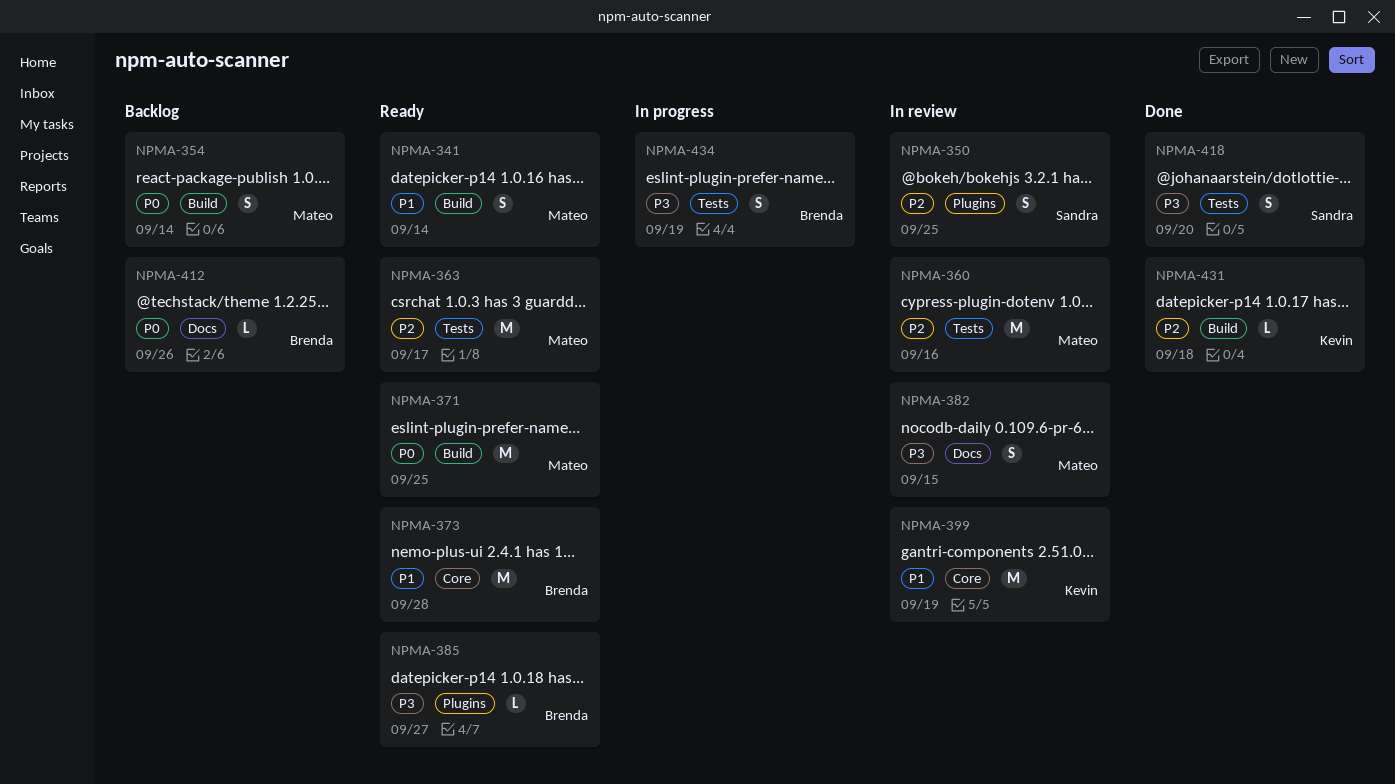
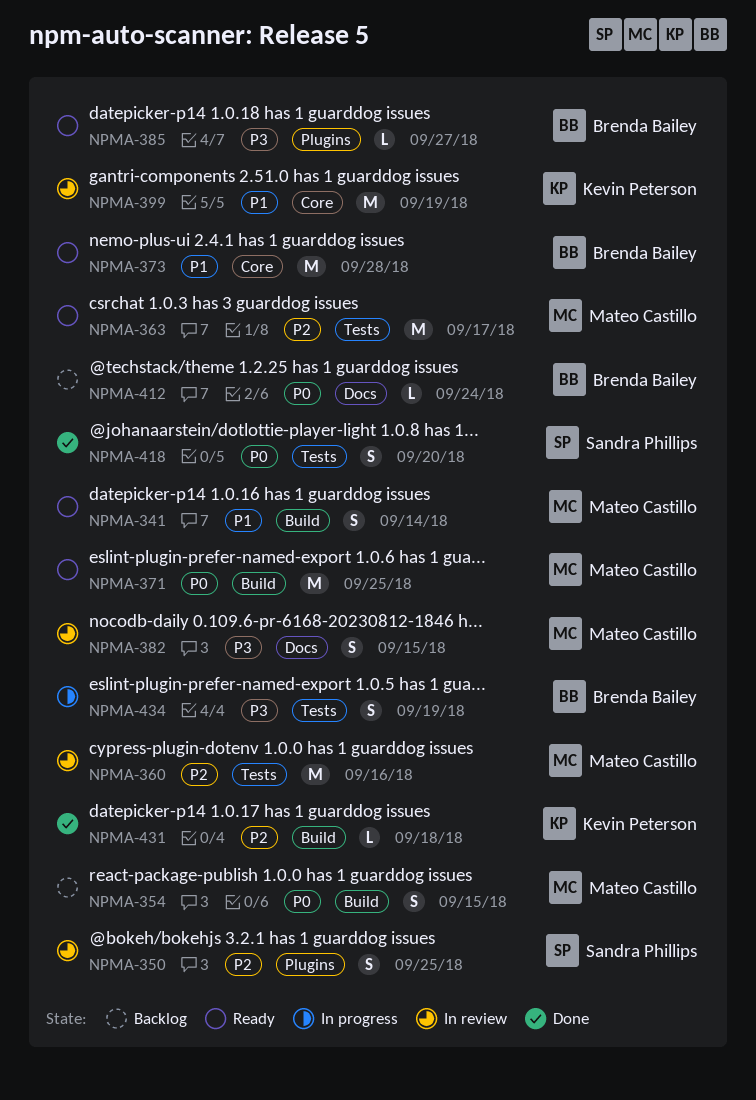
NPMA-354, due: Sep 14 -> Sep 15
NPMA-412, due: Sep 26 -> Sep 24
NPMA-418, priority: P3 -> P0

